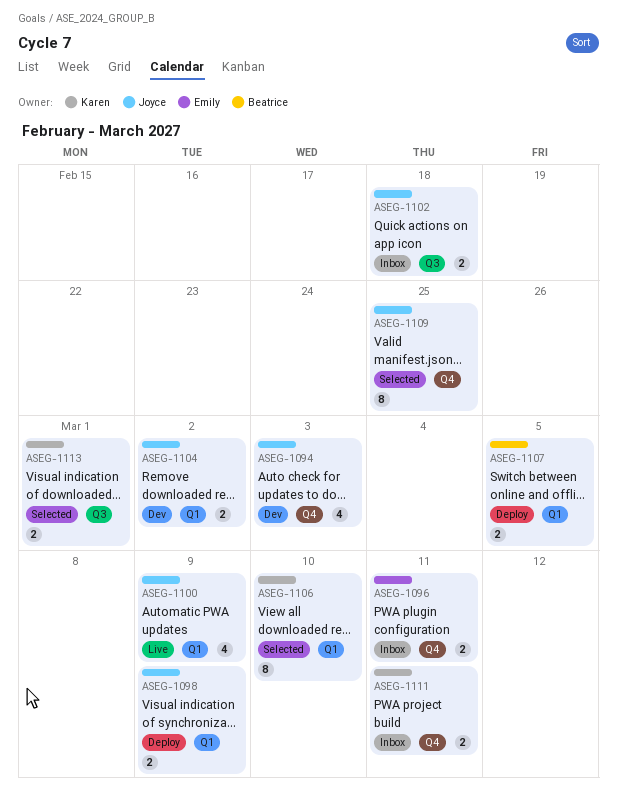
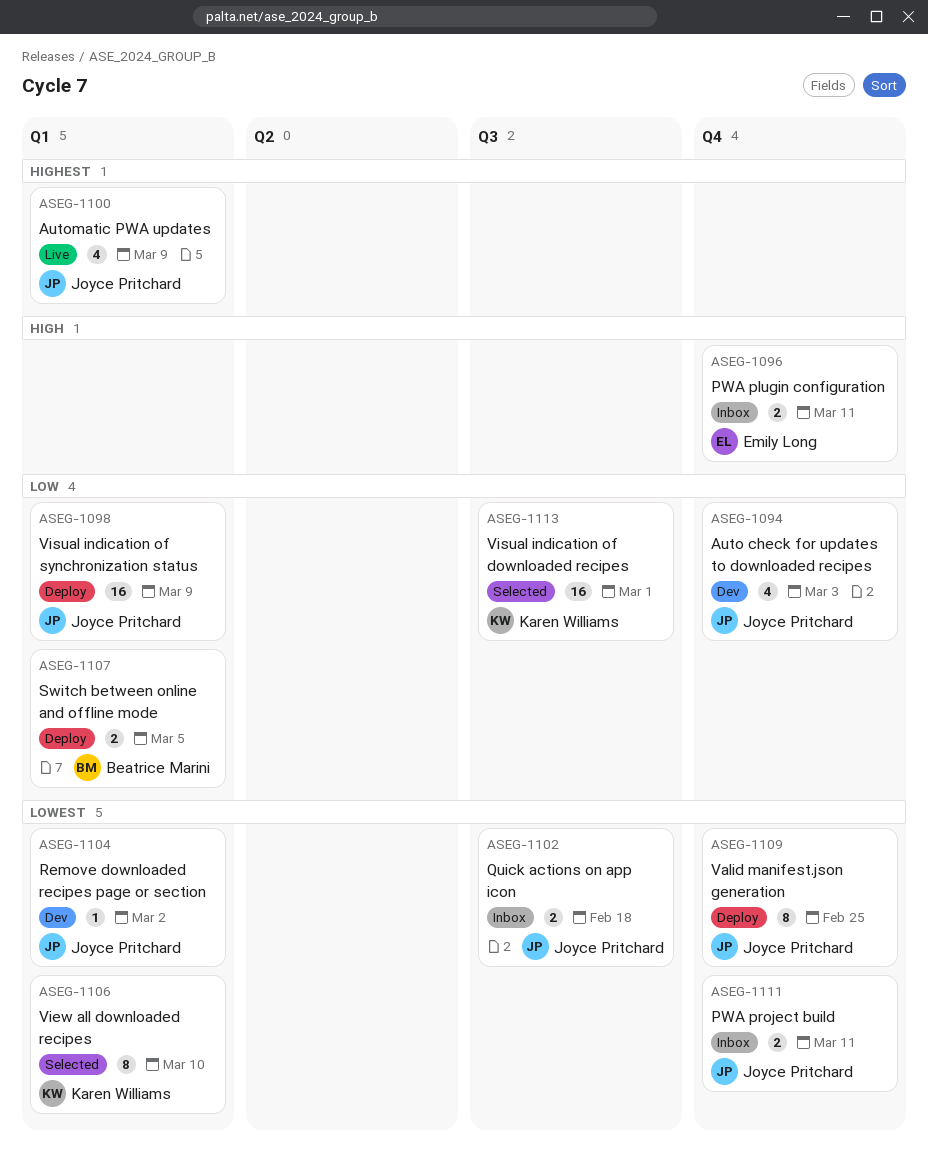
ASEG-1098, estimate: 2 -> 16
ASEG-1104, estimate: 2 -> 1
ASEG-1109, status: Selected -> Deploy
ASEG-1111, owner: Karen Williams -> Joyce Pritchard
ASEG-1113, estimate: 2 -> 16

